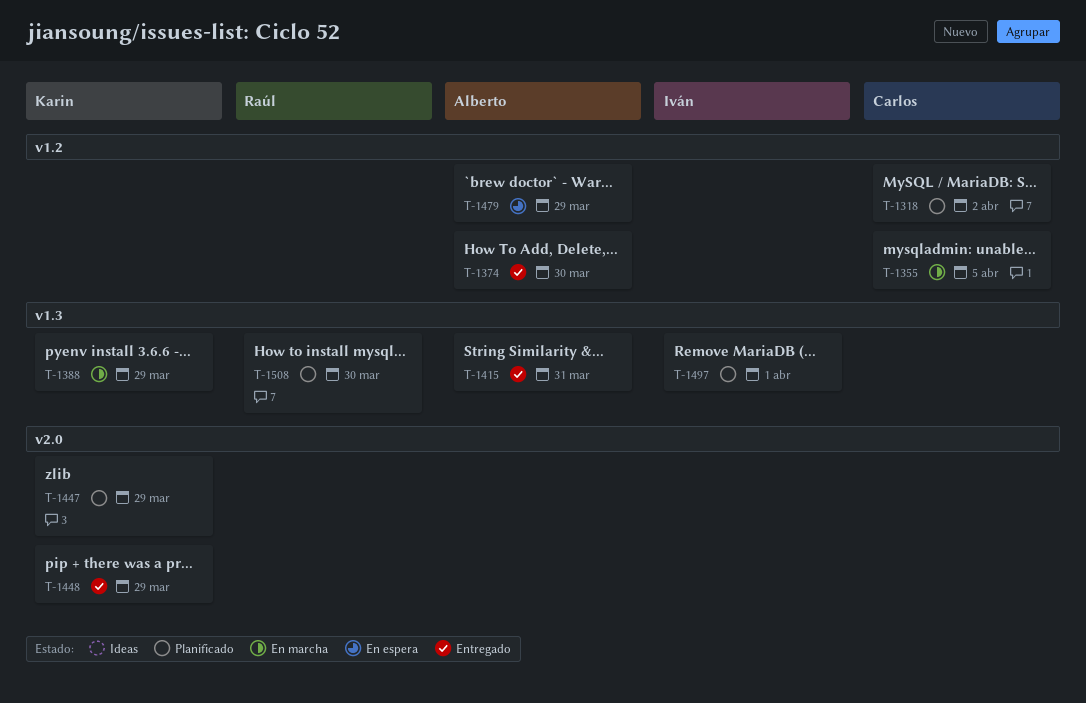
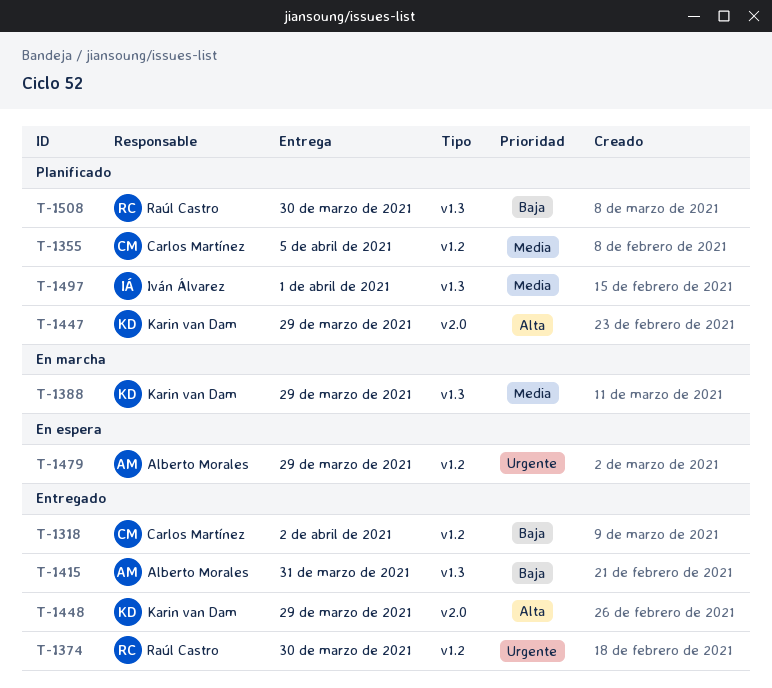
T-1318, status: Planificado -> Entregado
T-1355, status: En marcha -> Planificado
T-1374, owner: Alberto Morales -> Raúl Castro

